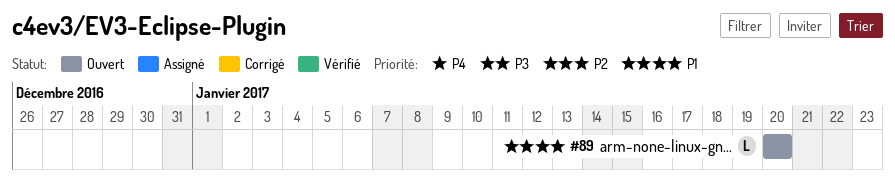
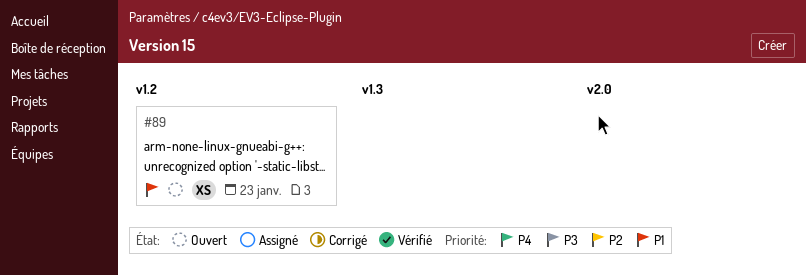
#89, estimate: L -> XS
#89, due: Jan 20 -> Jan 23

